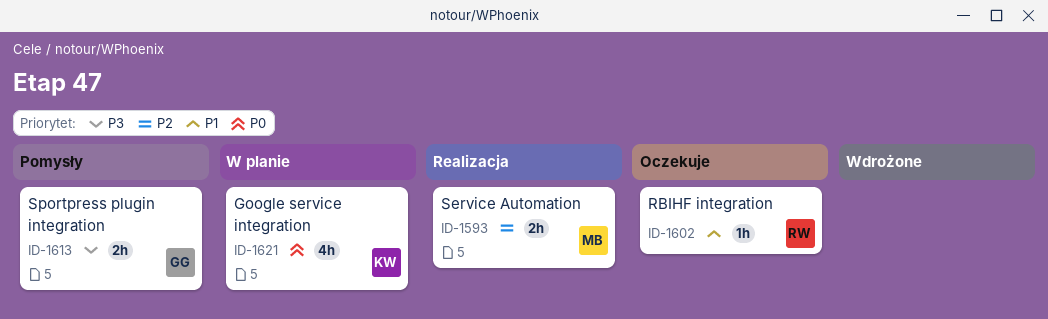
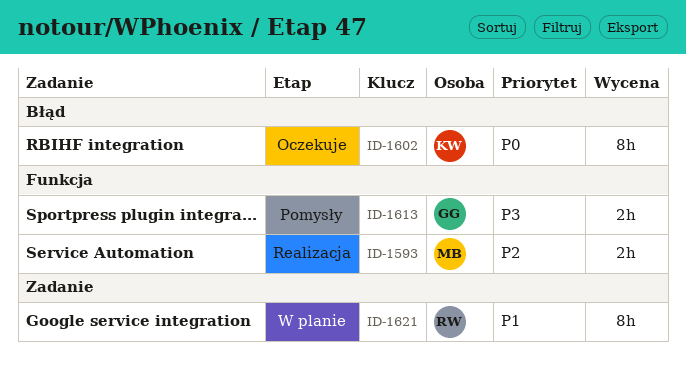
ID-1602, owner: RW -> KW
ID-1602, priority: P1 -> P0
ID-1602, estimate: 1h -> 8h
ID-1621, owner: KW -> RW
ID-1621, priority: P0 -> P1
ID-1621, estimate: 4h -> 8h

